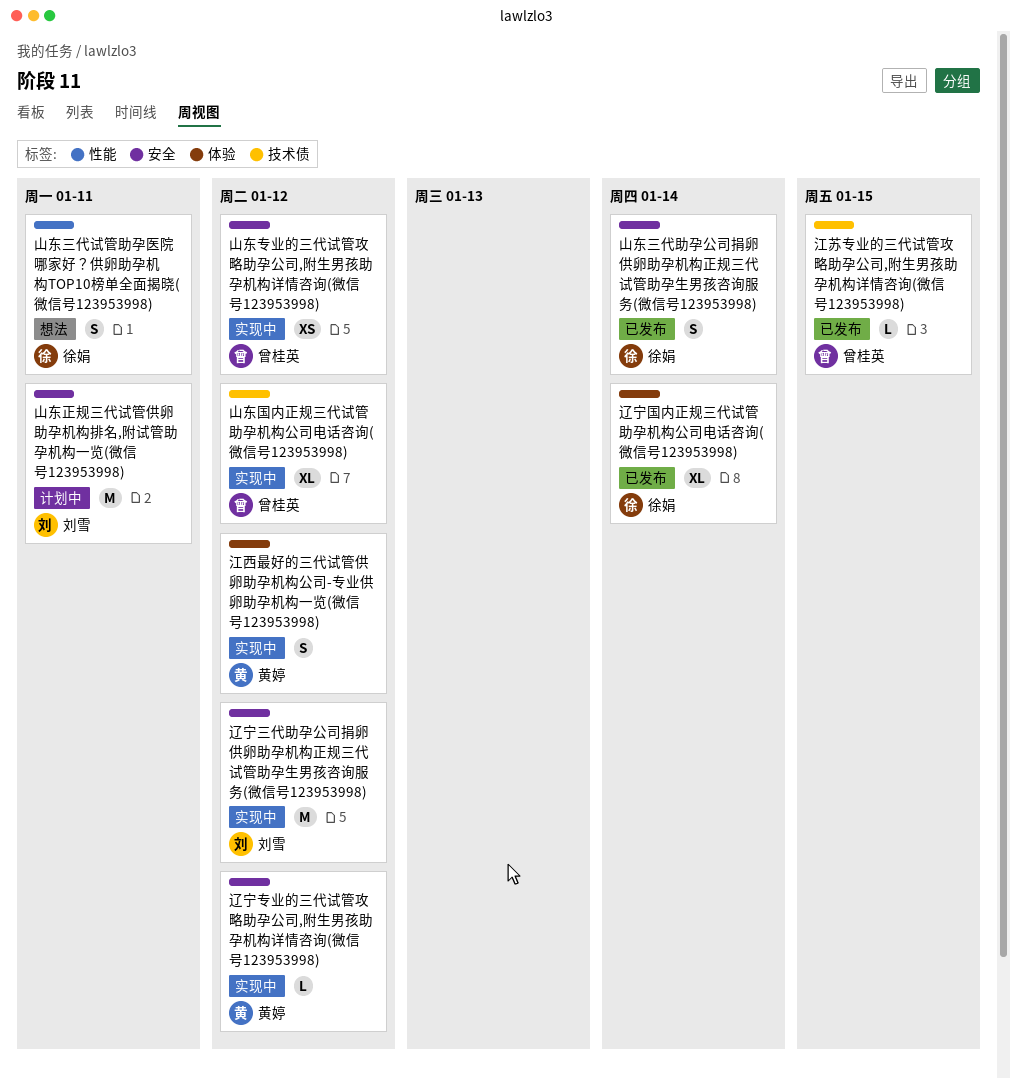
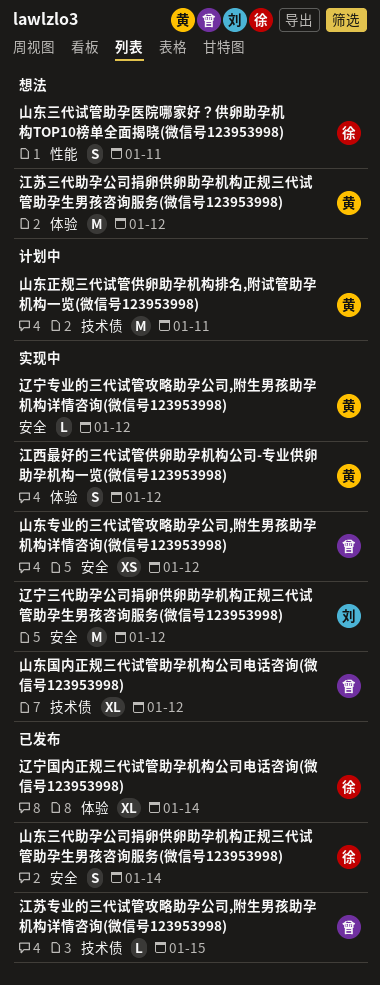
山东正规三代试管供卵助孕机构排名,附试管助孕机构一览(微信号123953998), owner: 刘雪 -> 黄婷
山东正规三代试管供卵助孕机构排名,附试管助孕机构一览(微信号123953998), label: 安全 -> 技术债
江苏三代助孕公司捐卵供卵助孕机构正规三代试管助孕生男孩咨询服务(微信号123953998): none -> present

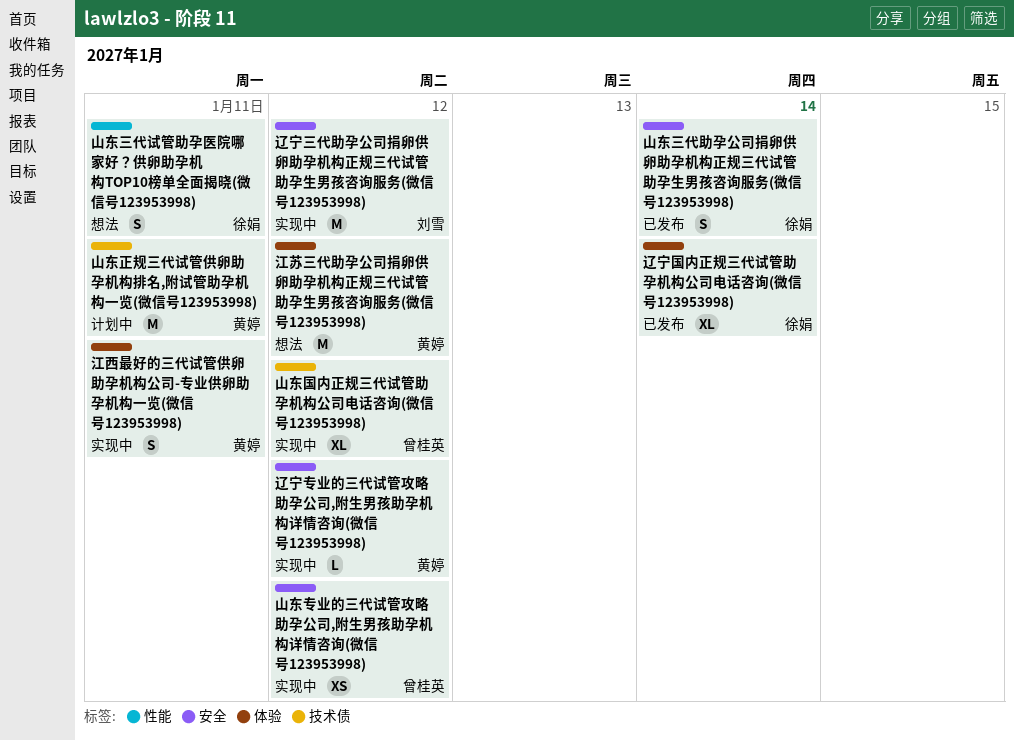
江苏专业的三代试管攻略助孕公司,附生男孩助孕机构详情咨询(微信号123953998): present -> none
江西最好的三代试管供卵助孕机构公司-专业供卵助孕机构一览(微信号123953998), due: Jan 12 -> Jan 11

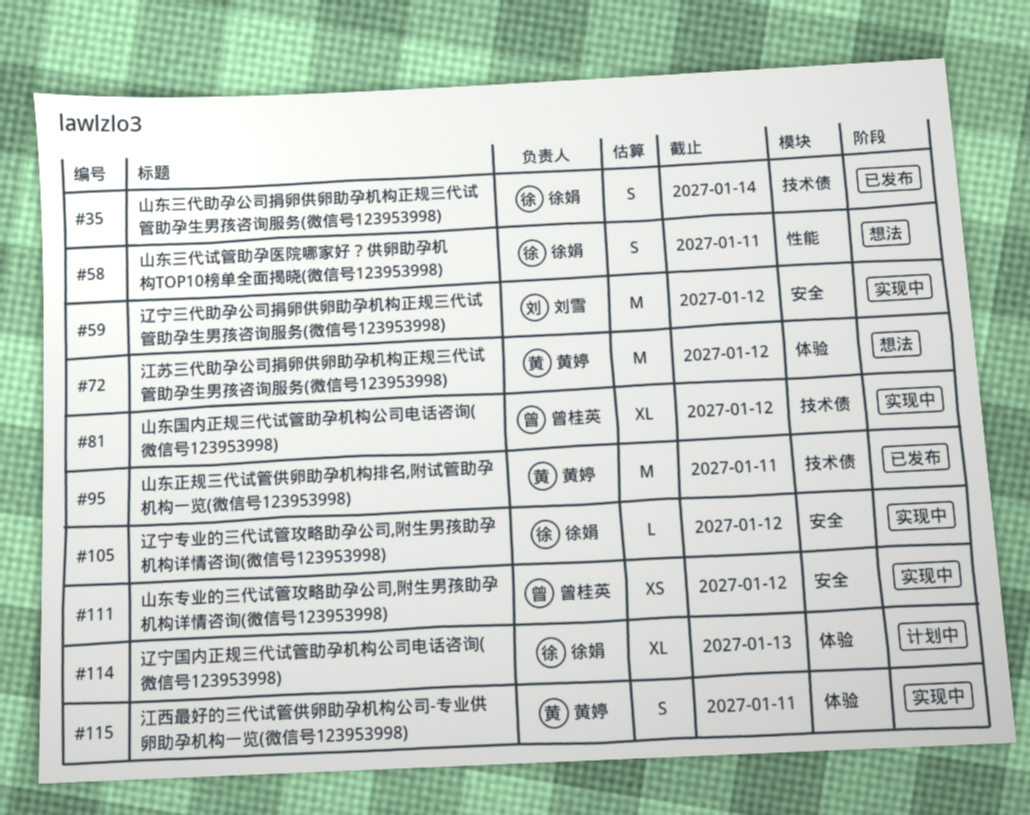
山东三代助孕公司捐卵供卵助孕机构正规三代试管助孕生男孩咨询服务(微信号123953998), label: 安全 -> 技术债
山东正规三代试管供卵助孕机构排名,附试管助孕机构一览(微信号123953998), status: 计划中 -> 已发布
辽宁专业的三代试管攻略助孕公司,附生男孩助孕机构详情咨询(微信号123953998), owner: 黄婷 -> 徐娟
辽宁国内正规三代试管助孕机构公司电话咨询(微信号123953998), status: 已发布 -> 计划中
辽宁国内正规三代试管助孕机构公司电话咨询(微信号123953998), due: Jan 14 -> Jan 13

